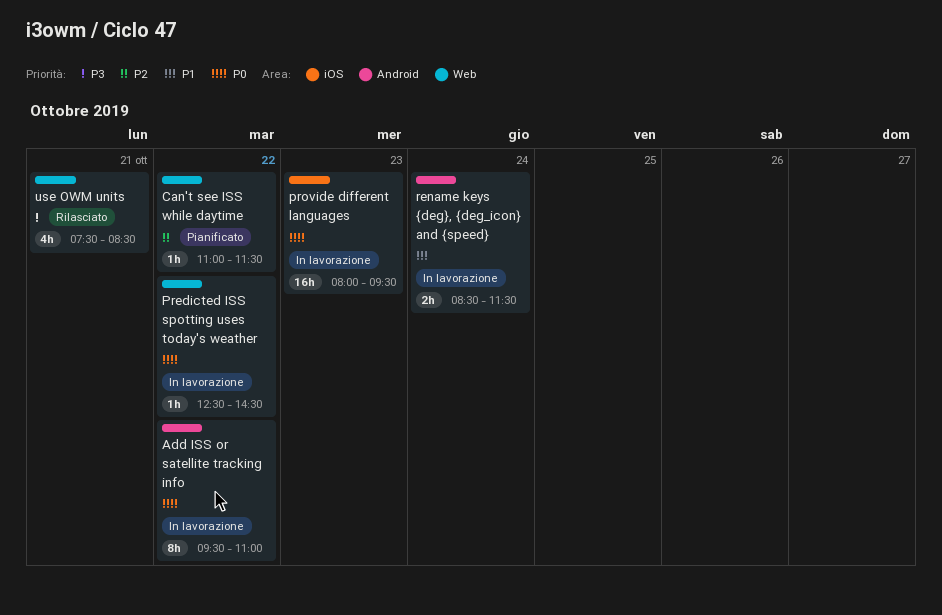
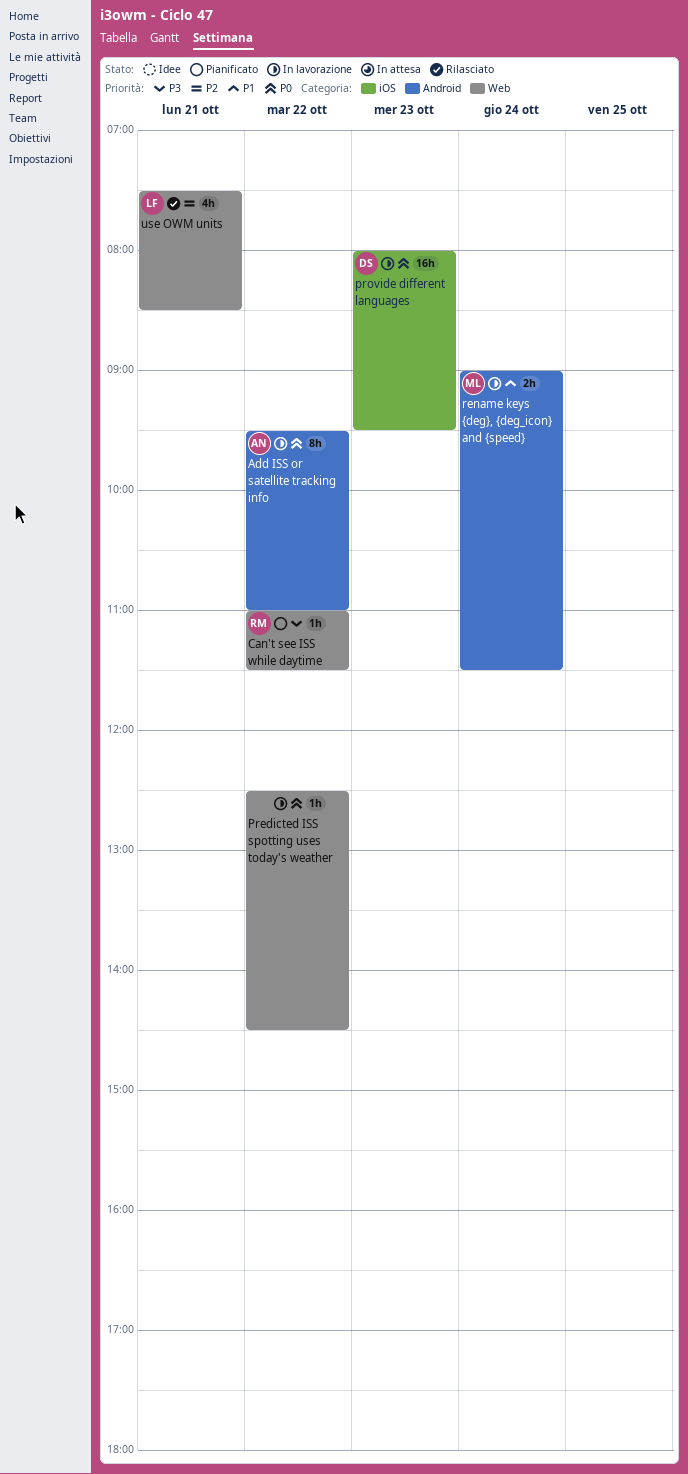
Can't see ISS while daytime, priority: P2 -> P3
rename keys {deg}, {deg_icon} and {speed}, begins: 08:30 -> 09:00
use OWM units, priority: P3 -> P2

